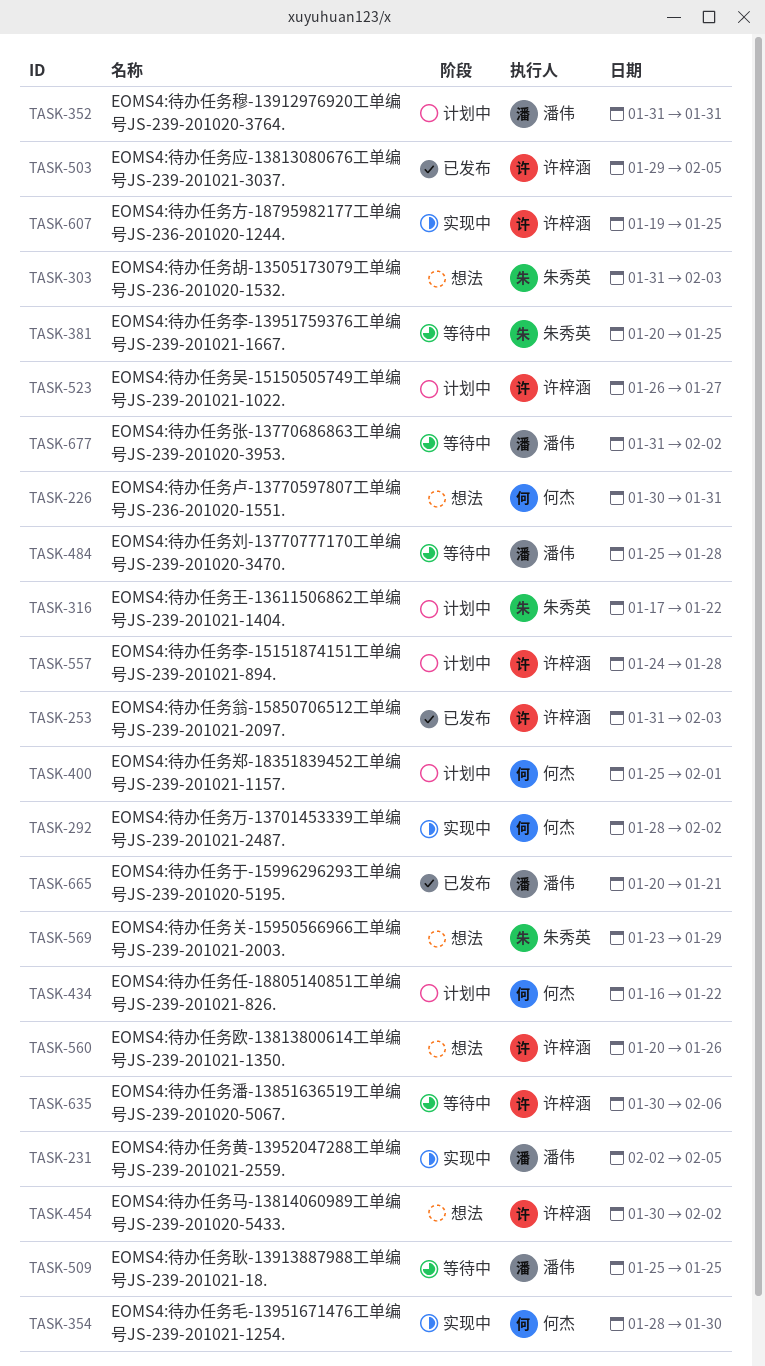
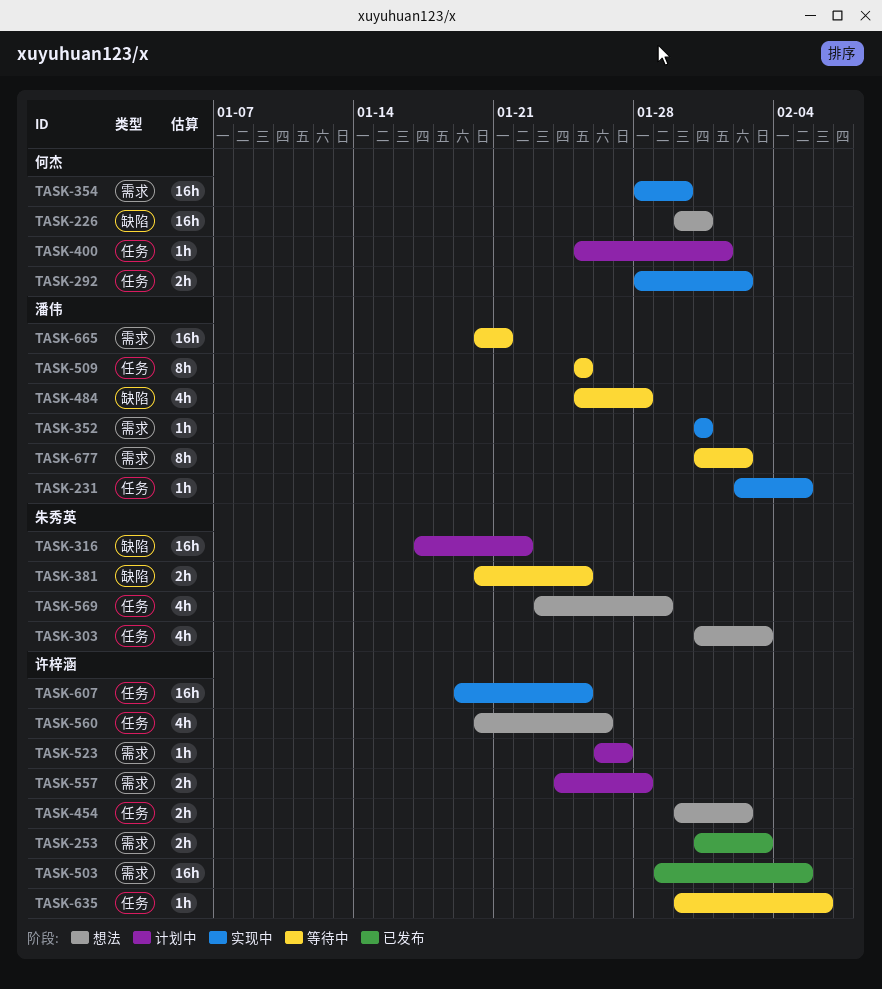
TASK-352, status: 计划中 -> 实现中
TASK-434: present -> none
TASK-665, status: 已发布 -> 等待中

